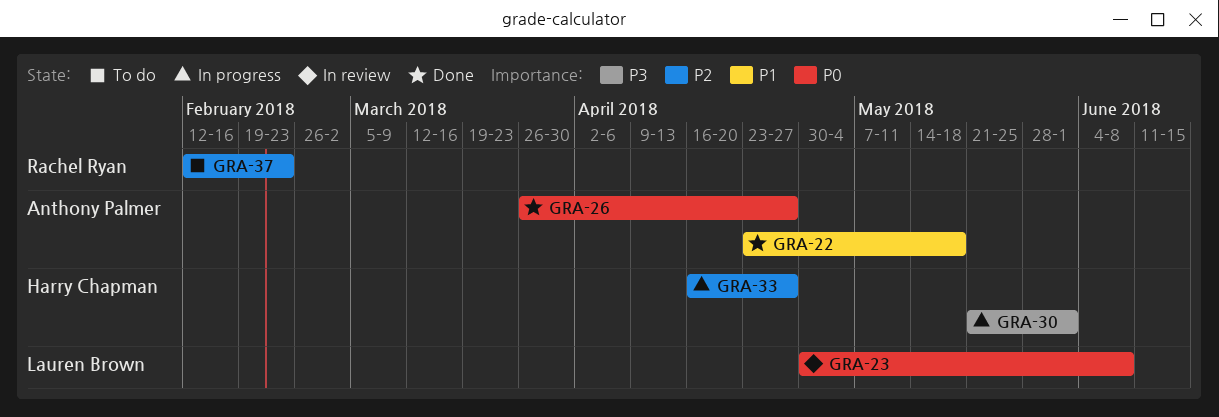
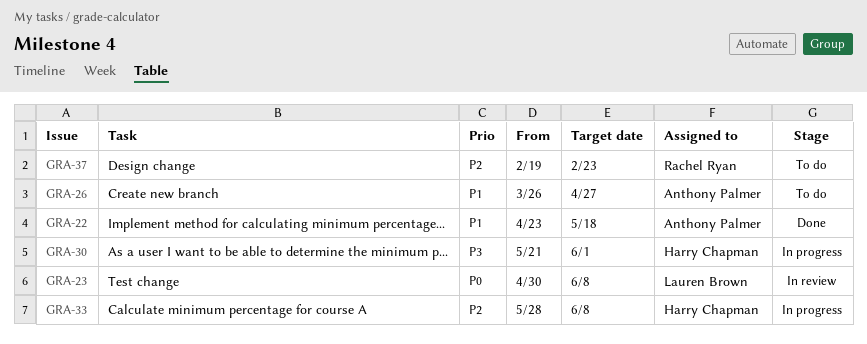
GRA-26, status: Done -> To do
GRA-26, priority: P0 -> P1
GRA-33, start: Apr 16 -> May 28
GRA-33, due: Apr 27 -> Jun 8
GRA-37, start: Feb 12 -> Feb 19

